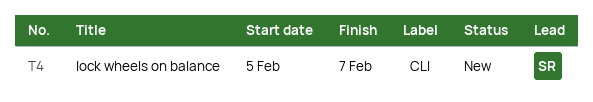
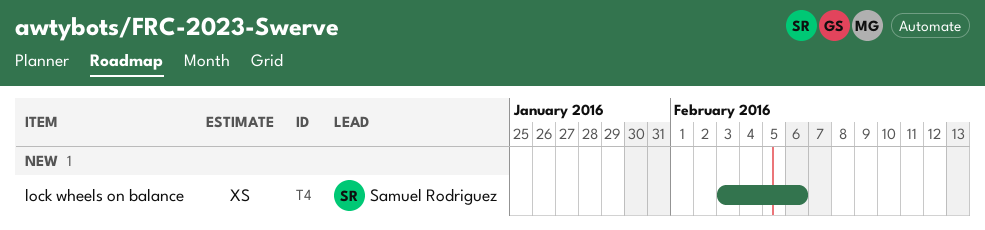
T4, start: Feb 5 -> Feb 3
T4, due: Feb 7 -> Feb 6

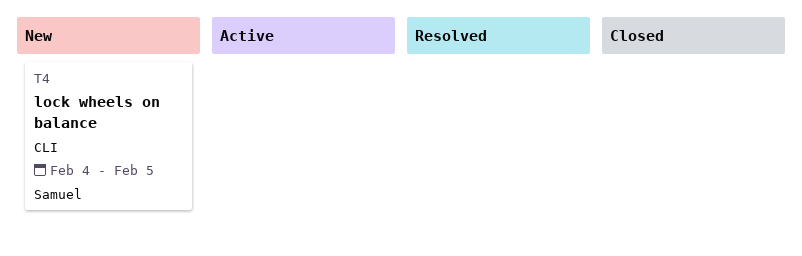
T4, start: Feb 3 -> Feb 4
T4, due: Feb 6 -> Feb 5

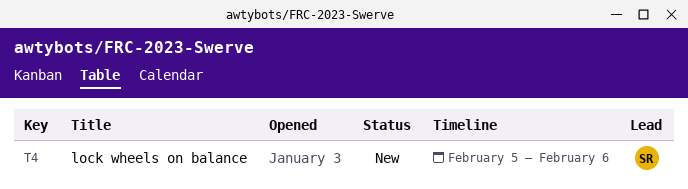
T4, start: Feb 4 -> Feb 5
T4, due: Feb 5 -> Feb 6

